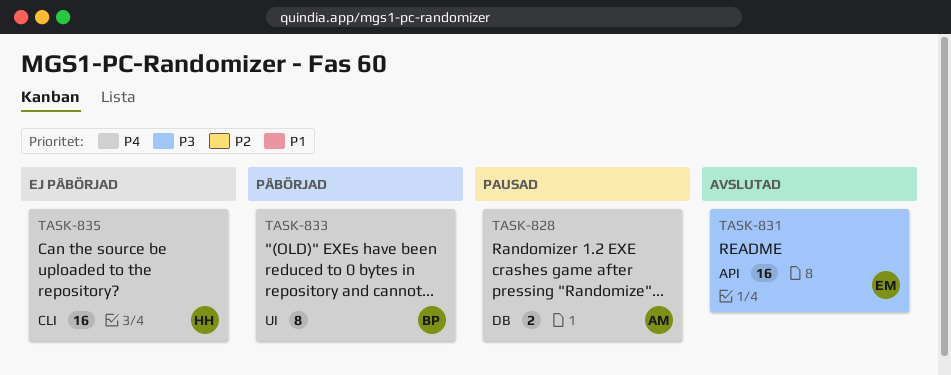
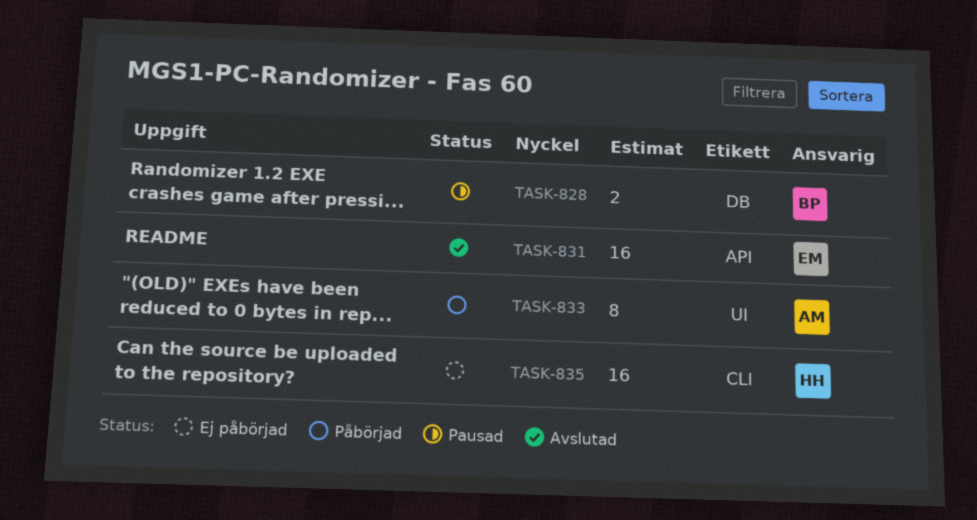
TASK-828, owner: AM -> BP
TASK-833, owner: BP -> AM

